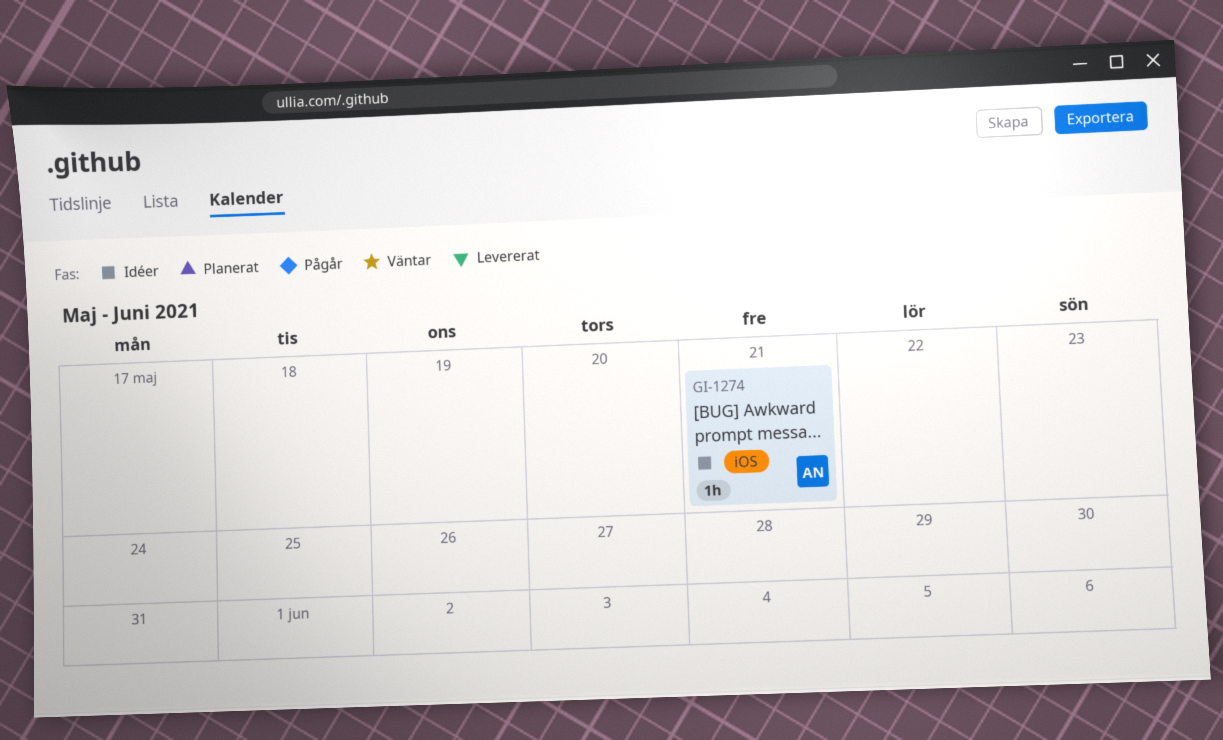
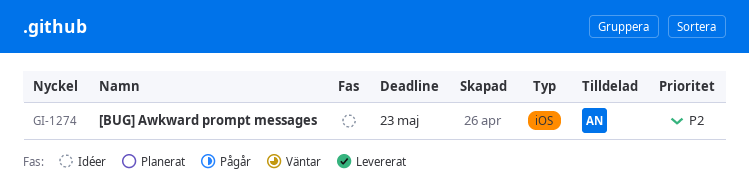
GI-1274, due: May 21 -> May 23

